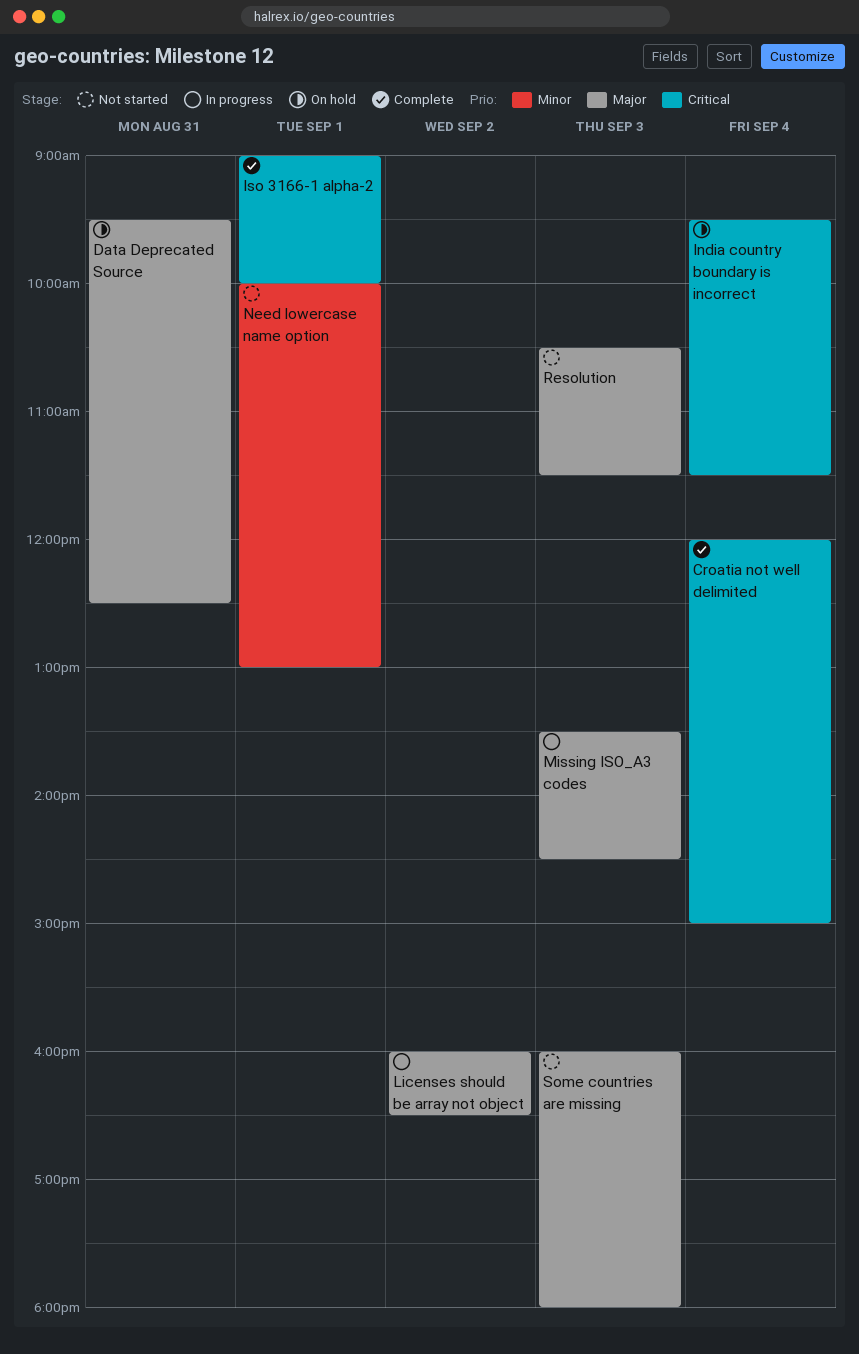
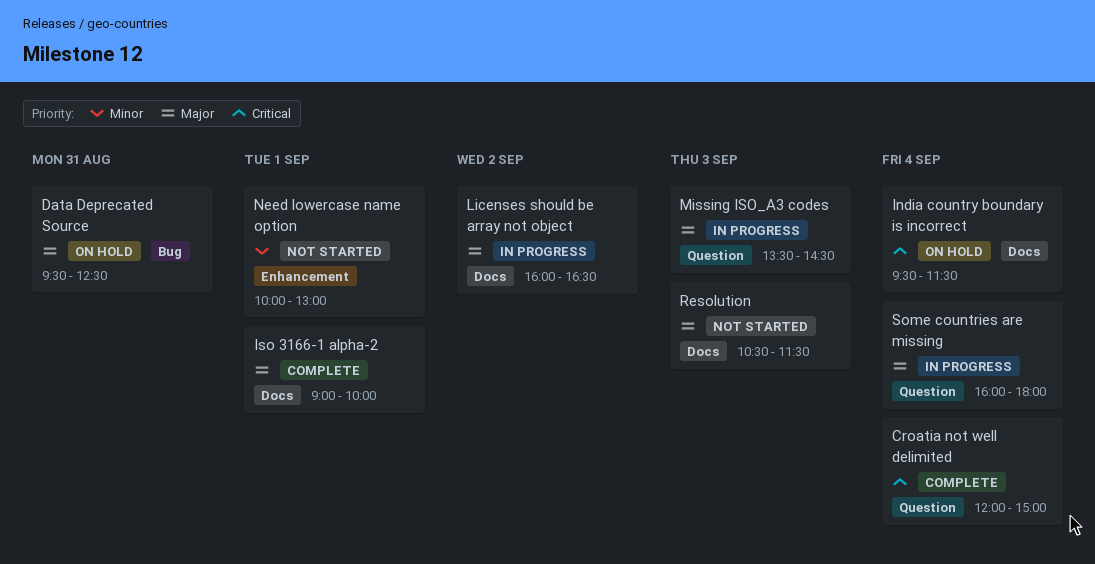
Iso 3166-1 alpha-2, priority: Critical -> Major
Some countries are missing, status: Not started -> In progress
Some countries are missing, day: Sep 3 -> Sep 4

